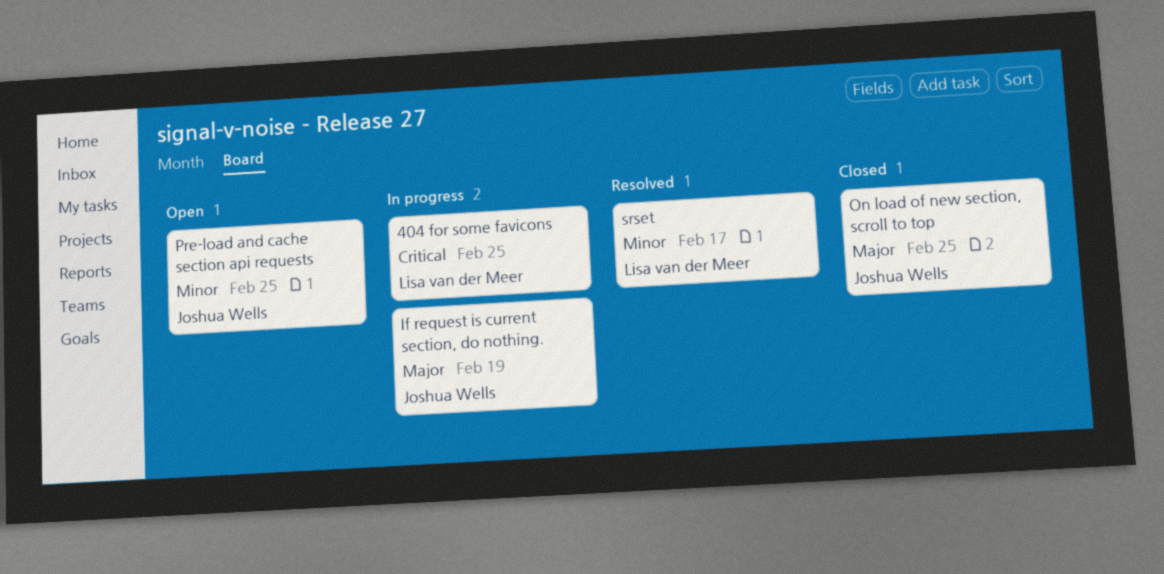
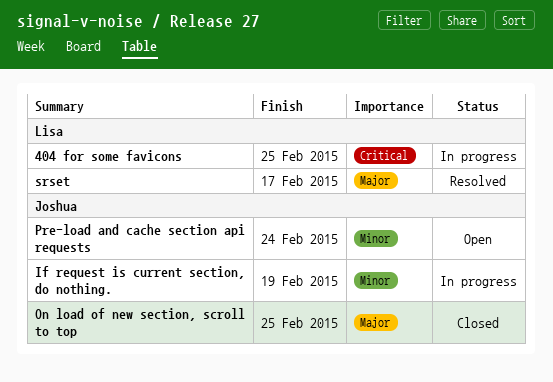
If request is current section, do nothing., priority: Major -> Minor
Pre-load and cache section api requests, due: Feb 25 -> Feb 24
srset, priority: Minor -> Major

